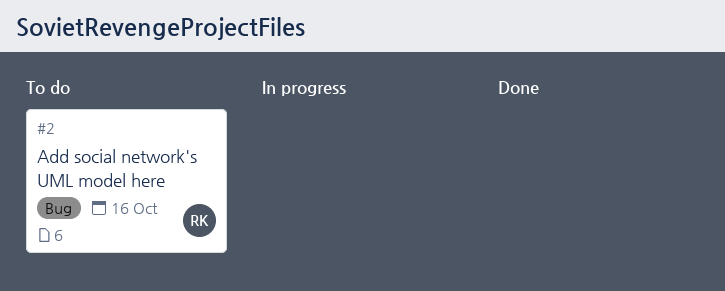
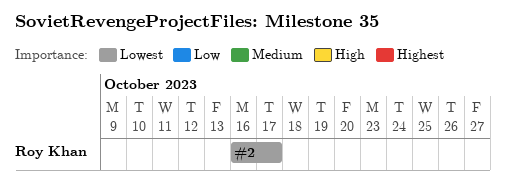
#2, due: Oct 16 -> Oct 17

